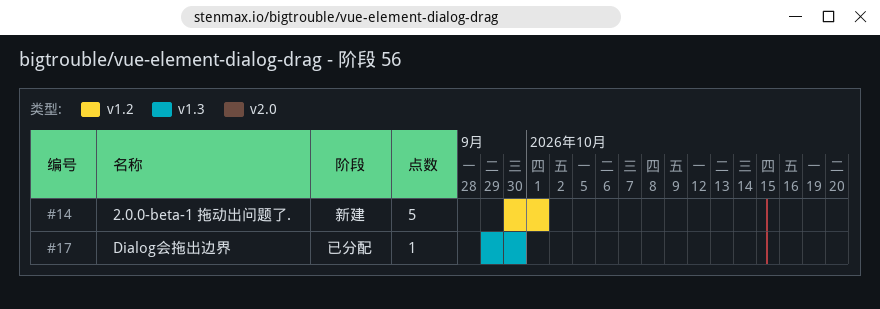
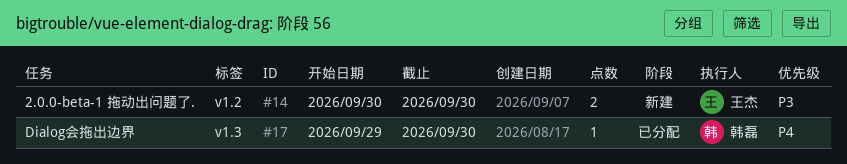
#14, estimate: 5 -> 2
#14, due: Oct 1 -> Sep 30

